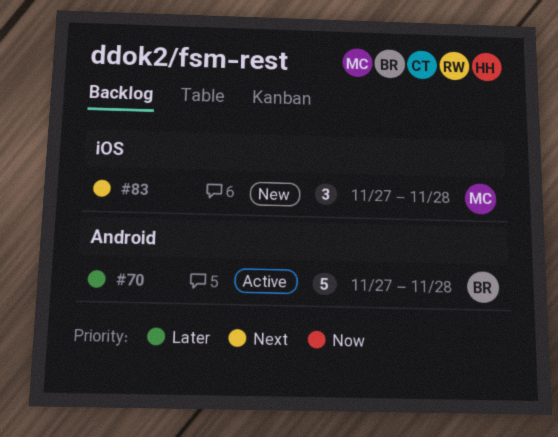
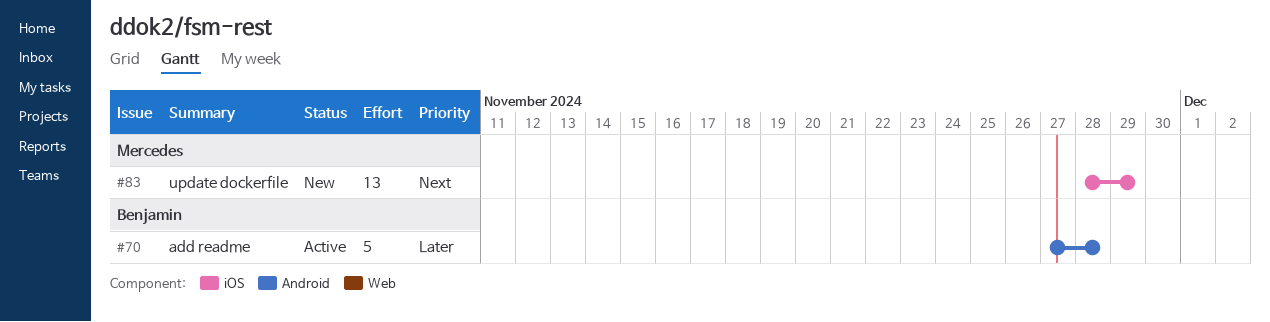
#83, estimate: 3 -> 13
#83, start: Nov 27 -> Nov 28
#83, due: Nov 28 -> Nov 29

